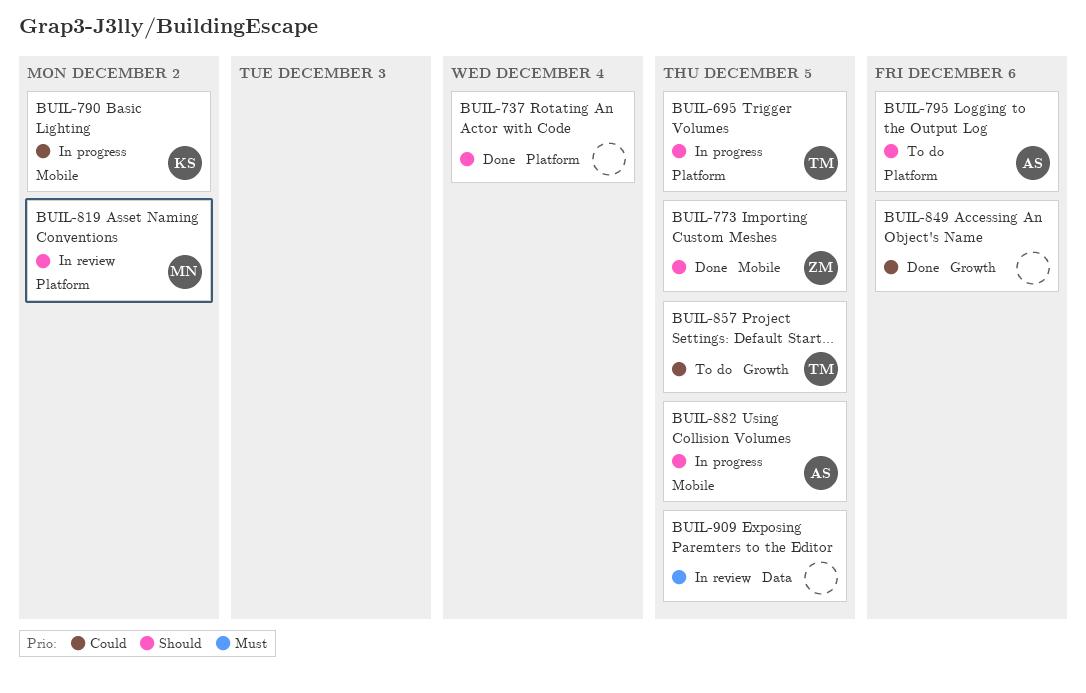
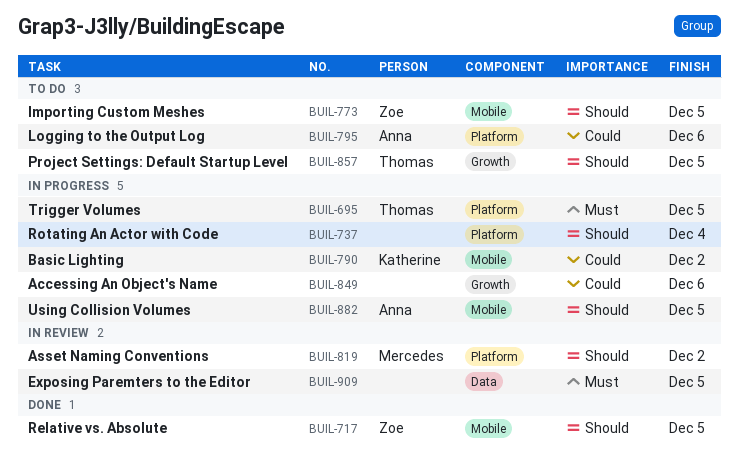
BUIL-695, priority: Should -> Must
BUIL-717: none -> present
BUIL-737, status: Done -> In progress
BUIL-773, status: Done -> To do
BUIL-795, priority: Should -> Could
BUIL-849, status: Done -> In progress
BUIL-857, priority: Could -> Should

